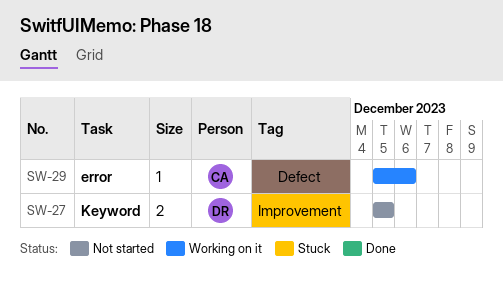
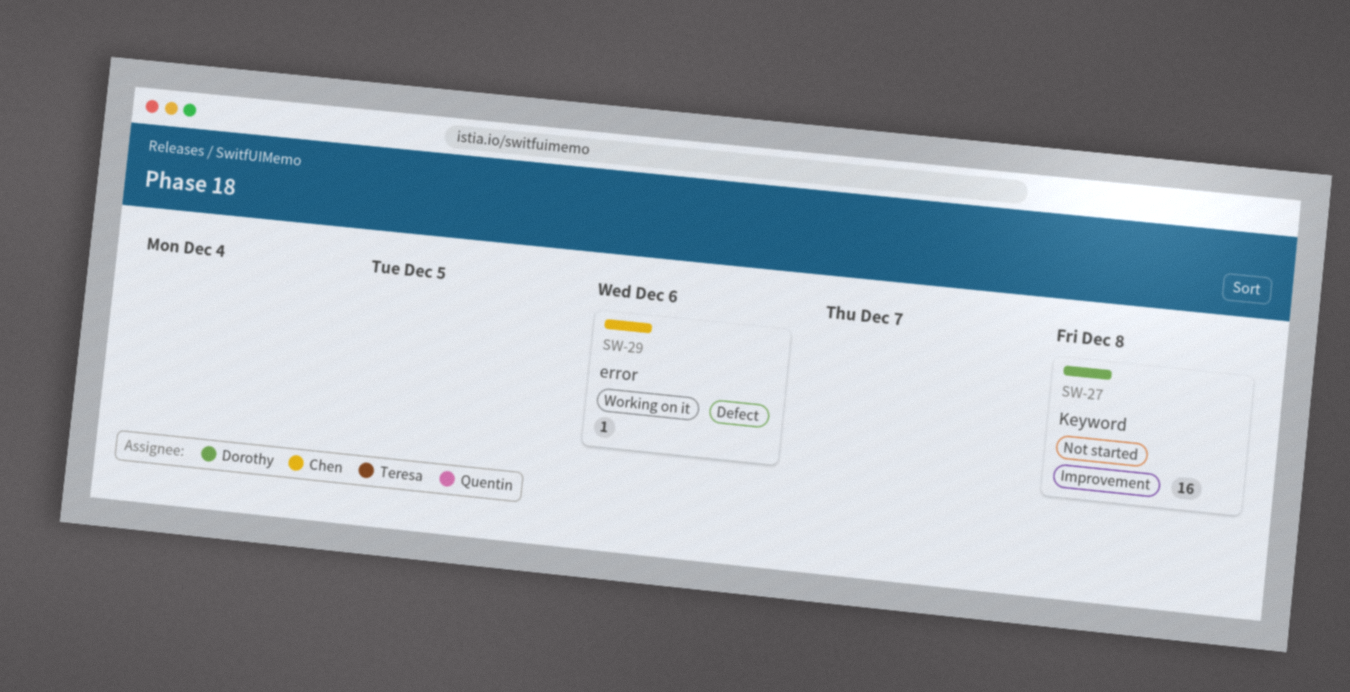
SW-27, estimate: 2 -> 16
SW-27, due: Dec 5 -> Dec 8

